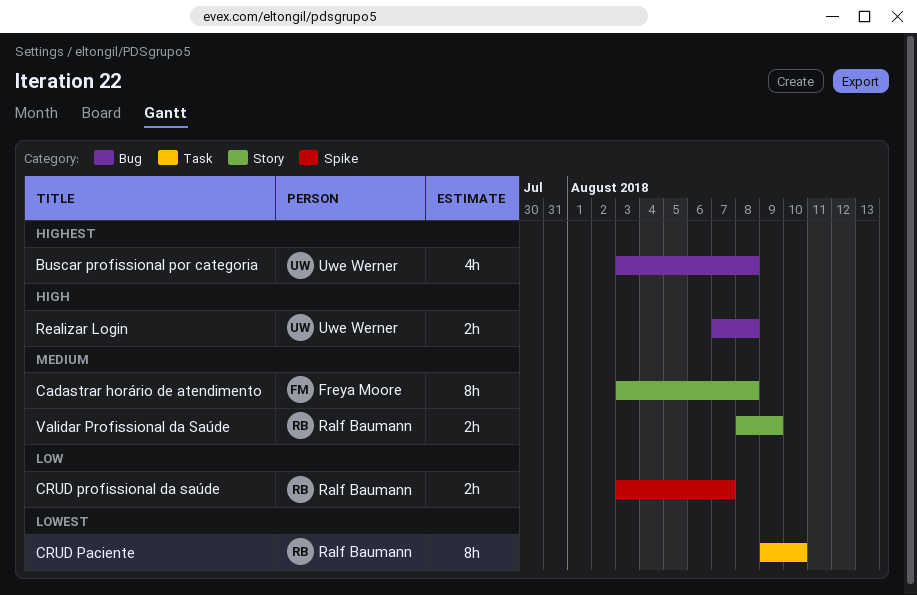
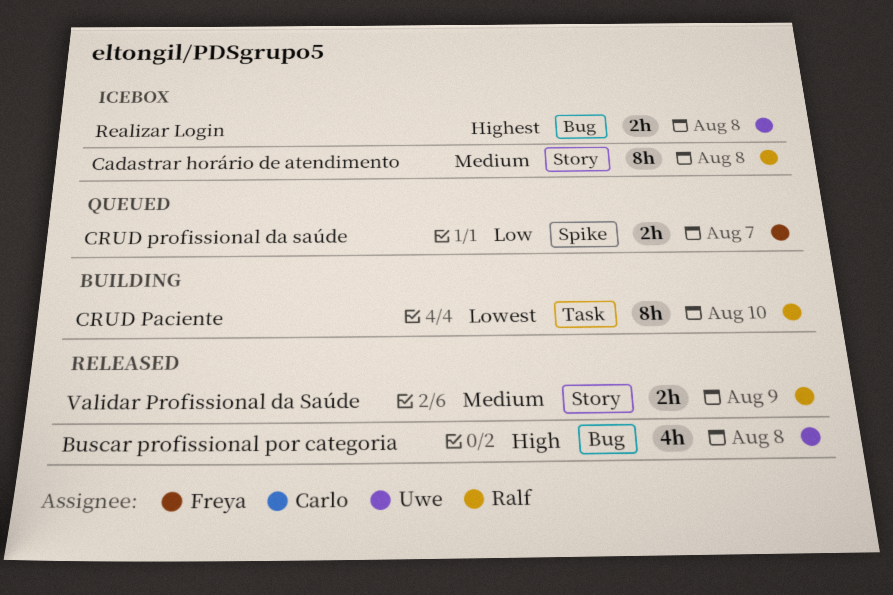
Buscar profissional por categoria, priority: Highest -> High
Cadastrar horário de atendimento, owner: Freya Moore -> Ralf Baumann
CRUD profissional da saúde, owner: Ralf Baumann -> Freya Moore
Realizar Login, priority: High -> Highest

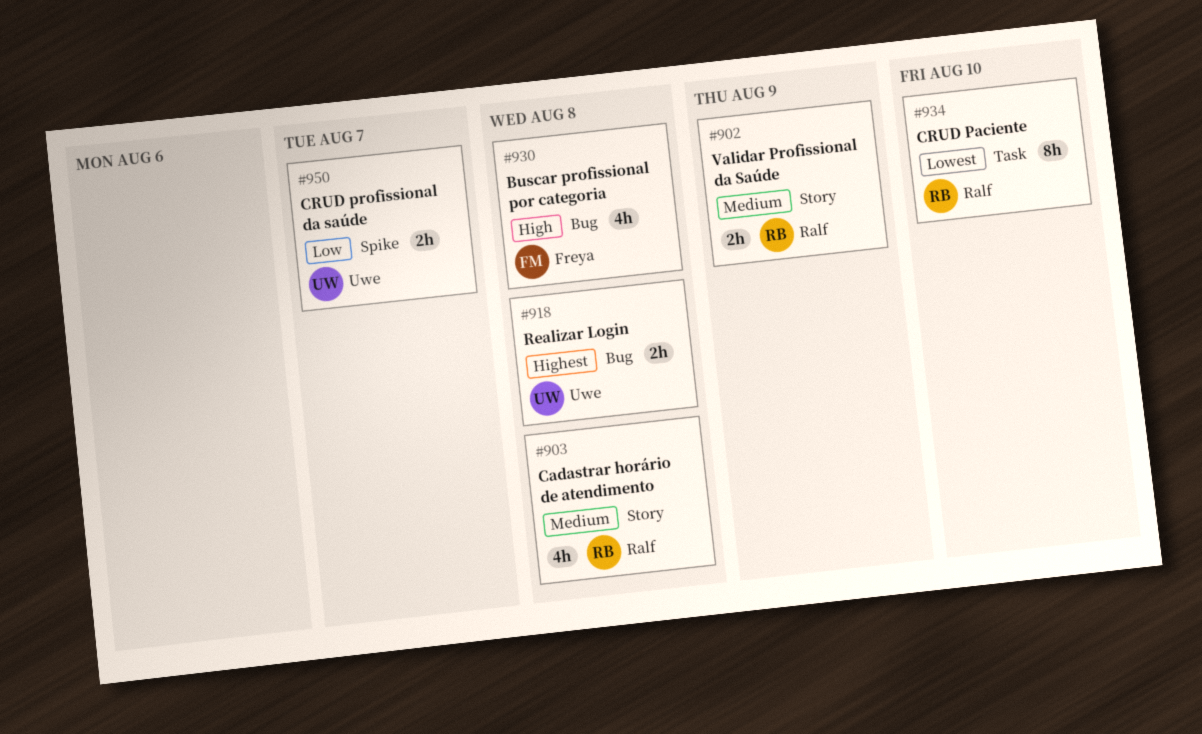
Buscar profissional por categoria, owner: Uwe -> Freya
Cadastrar horário de atendimento, estimate: 8h -> 4h
CRUD profissional da saúde, owner: Freya -> Uwe

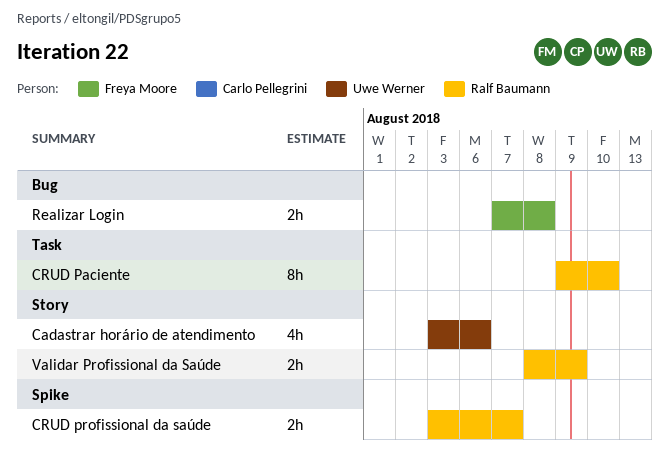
Buscar profissional por categoria: present -> none
Cadastrar horário de atendimento, owner: Ralf Baumann -> Uwe Werner
Cadastrar horário de atendimento, due: Aug 8 -> Aug 6
CRUD profissional da saúde, owner: Uwe Werner -> Ralf Baumann
Realizar Login, owner: Uwe Werner -> Freya Moore

